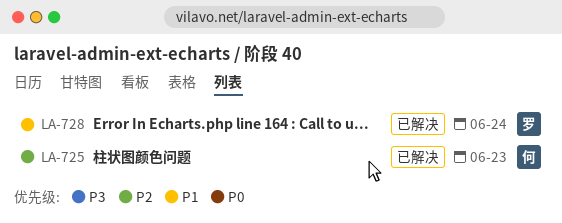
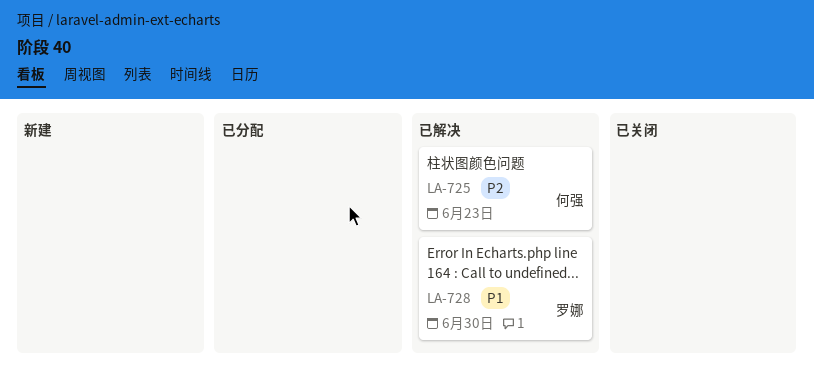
LA-728, due: Jun 24 -> Jun 30

